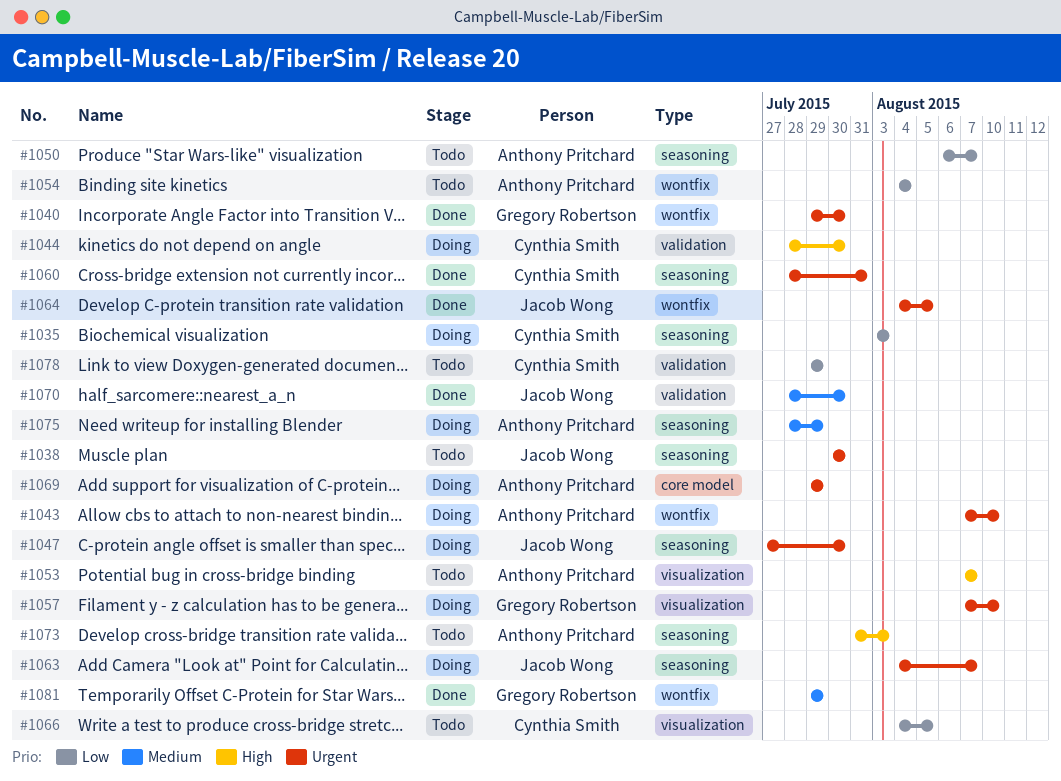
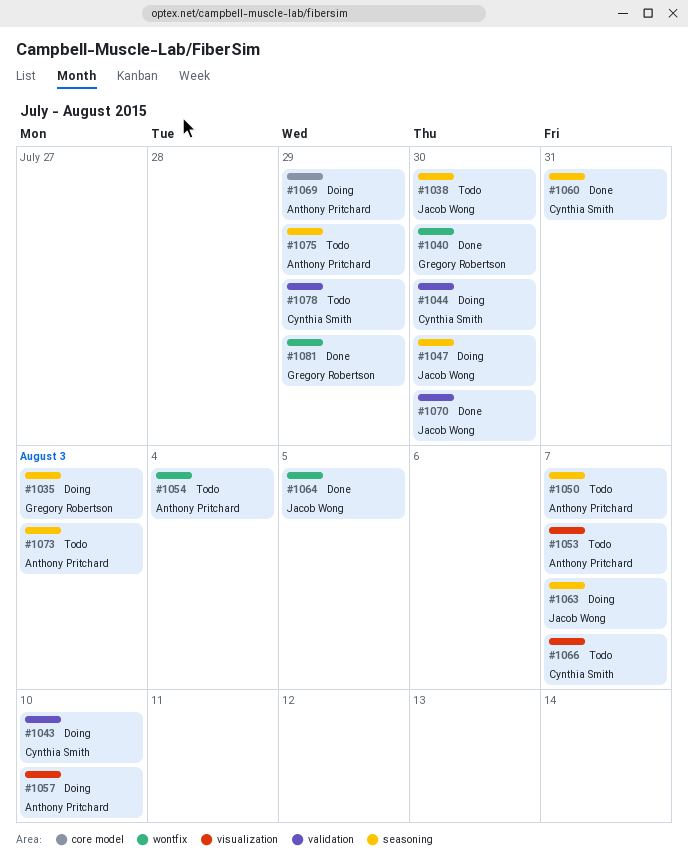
#1035, owner: Cynthia Smith -> Gregory Robertson
#1043, owner: Anthony Pritchard -> Cynthia Smith
#1043, label: wontfix -> validation
#1057, owner: Gregory Robertson -> Anthony Pritchard
#1066, due: Aug 5 -> Aug 7
#1075, status: Doing -> Todo

